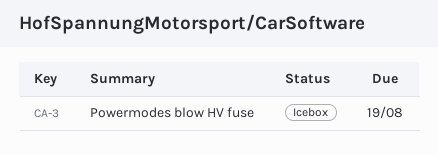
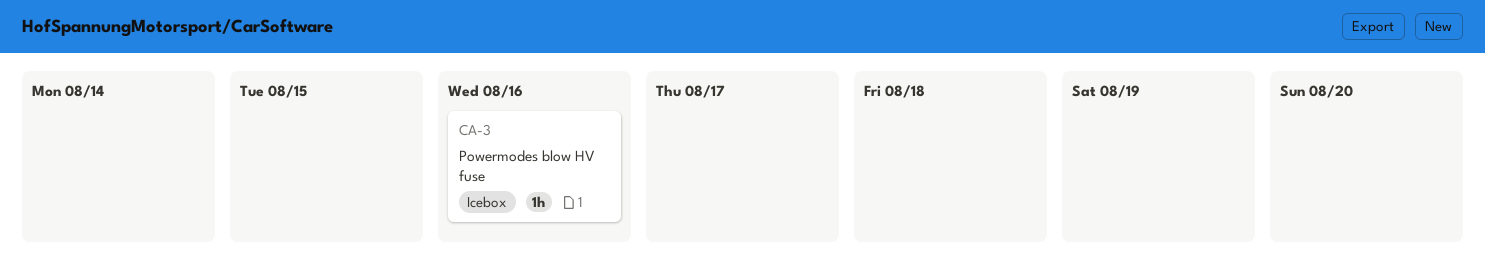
CA-3, due: Aug 19 -> Aug 16

